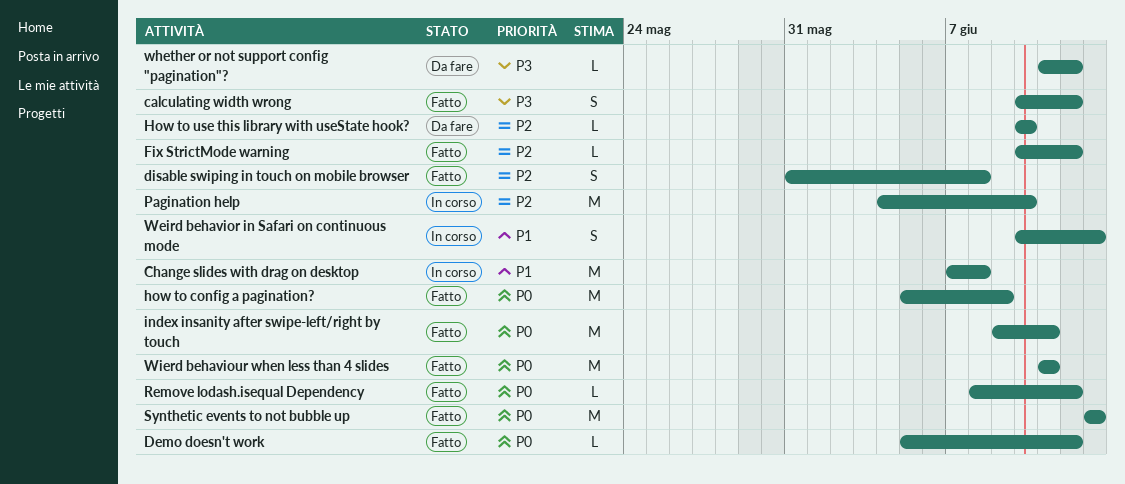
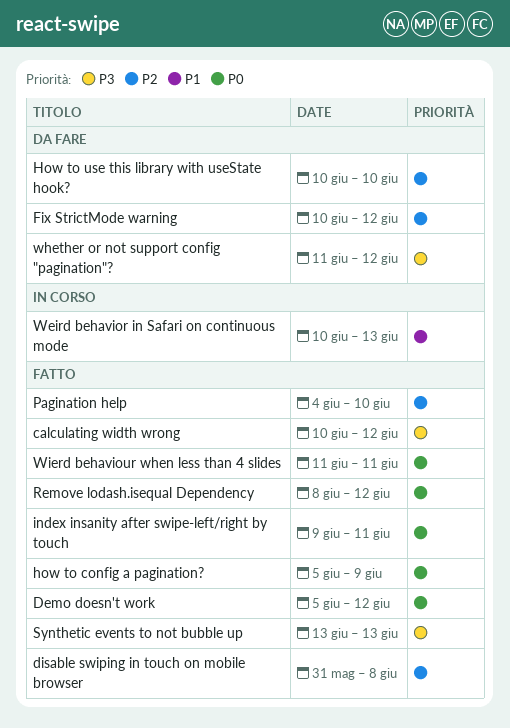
Change slides with drag on desktop: present -> none
Fix StrictMode warning, status: Fatto -> Da fare
Pagination help, status: In corso -> Fatto
Synthetic events to not bubble up, priority: P0 -> P3

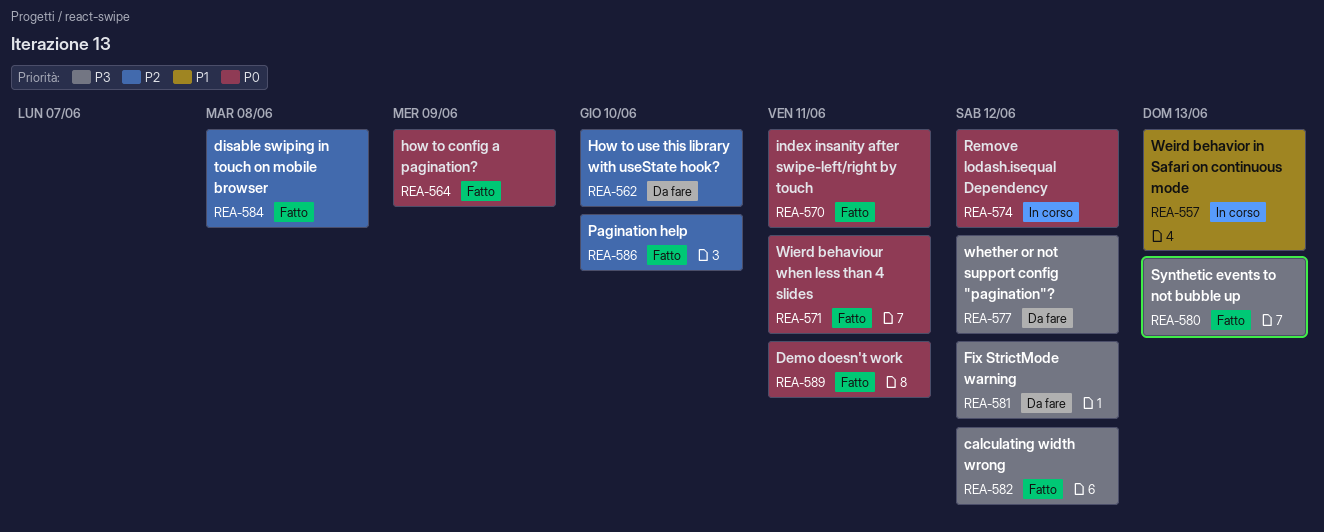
Demo doesn't work, due: Jun 12 -> Jun 11
Fix StrictMode warning, priority: P2 -> P3
Remove lodash.isequal Dependency, status: Fatto -> In corso

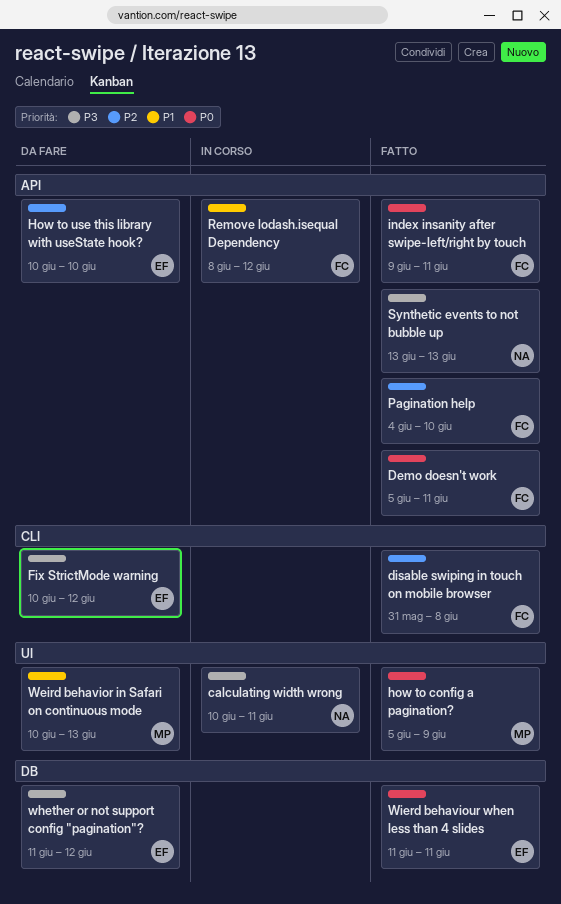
calculating width wrong, status: Fatto -> In corso
calculating width wrong, due: Jun 12 -> Jun 11
Remove lodash.isequal Dependency, priority: P0 -> P1
Weird behavior in Safari on continuous mode, status: In corso -> Da fare

